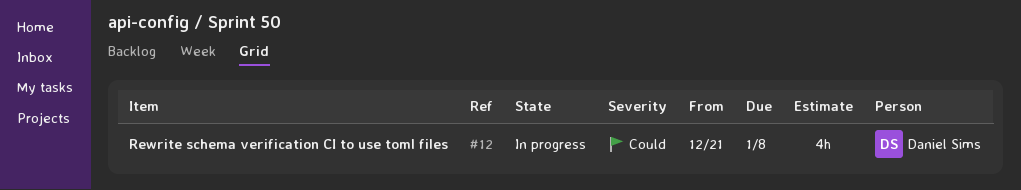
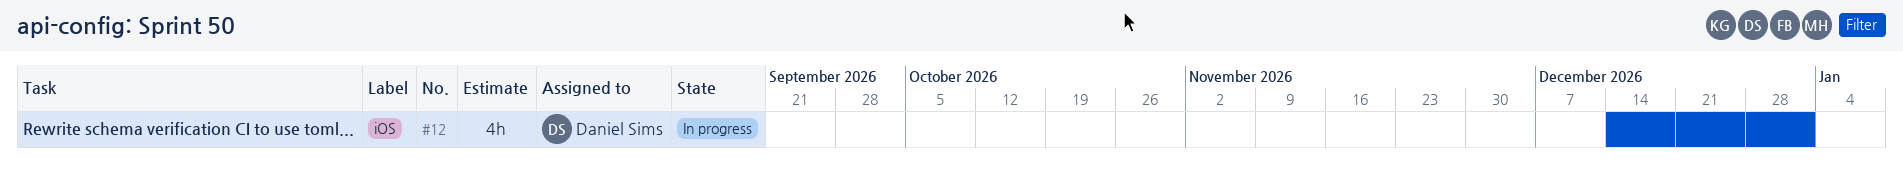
#12, start: Dec 21 -> Dec 14
#12, due: Jan 8 -> Jan 1

